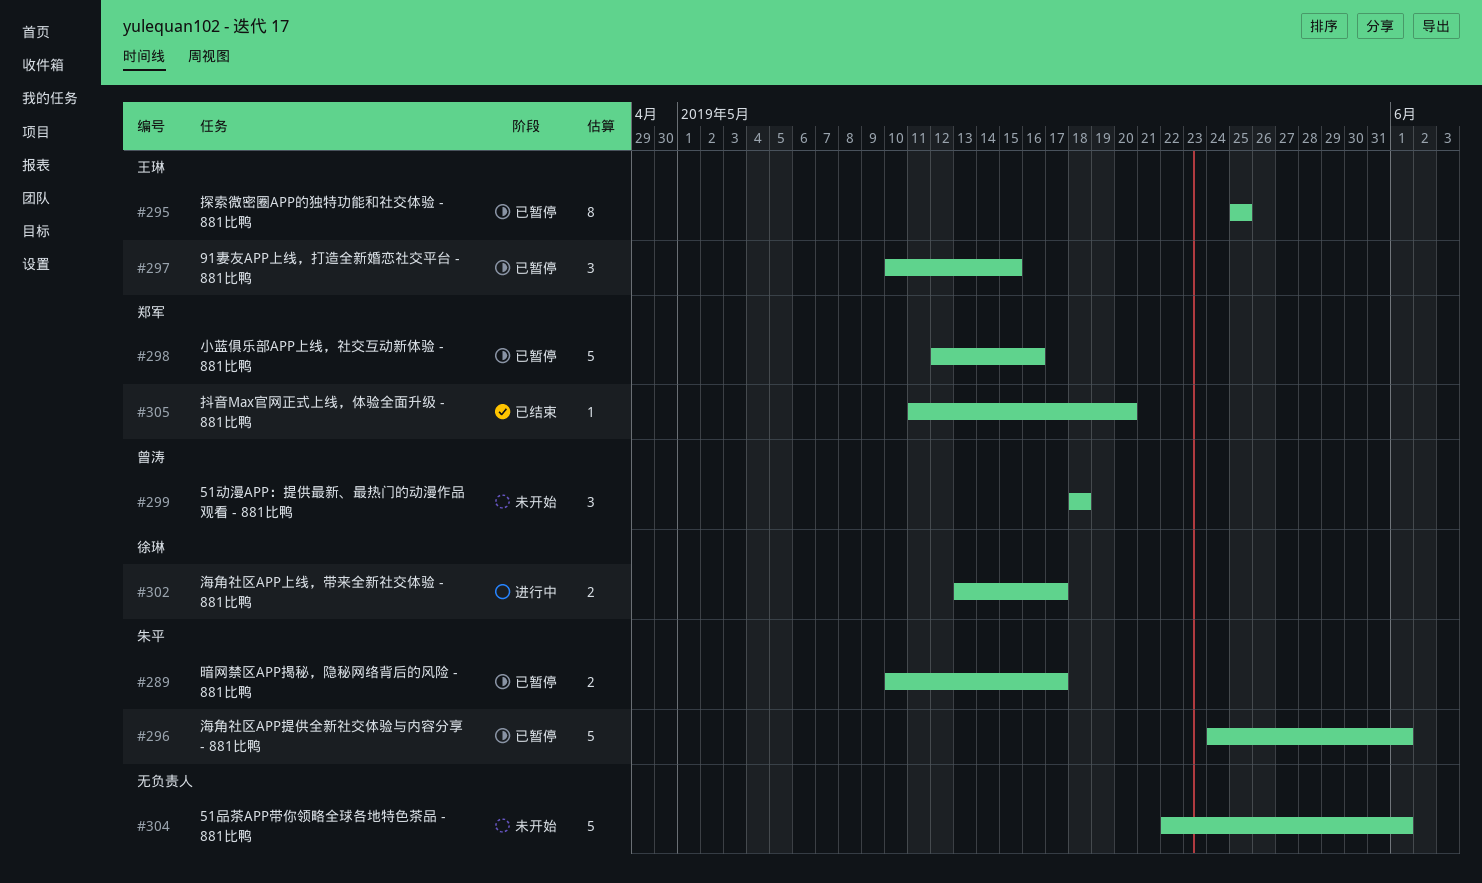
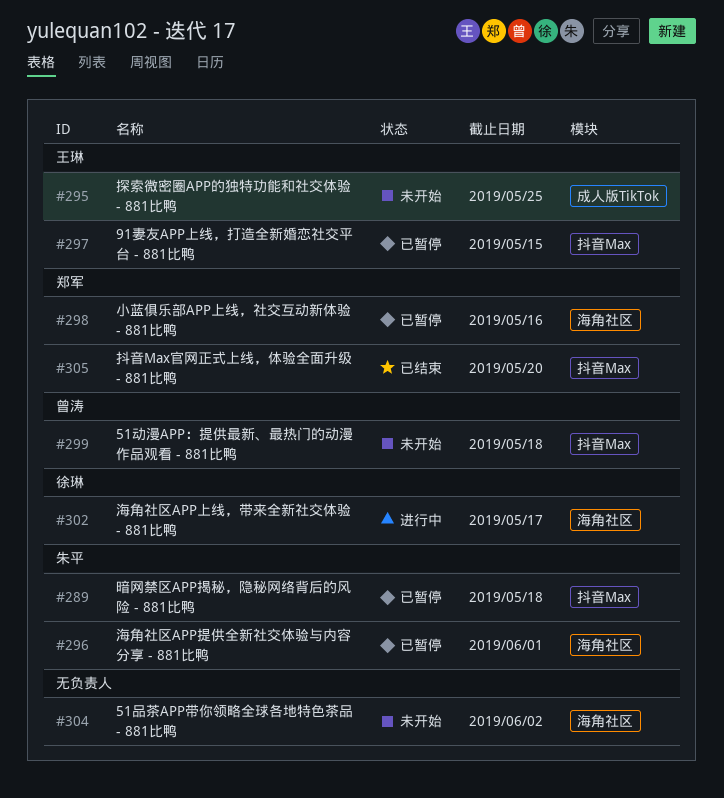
#289, due: May 17 -> May 18
#295, status: 已暂停 -> 未开始
#304, due: Jun 1 -> Jun 2

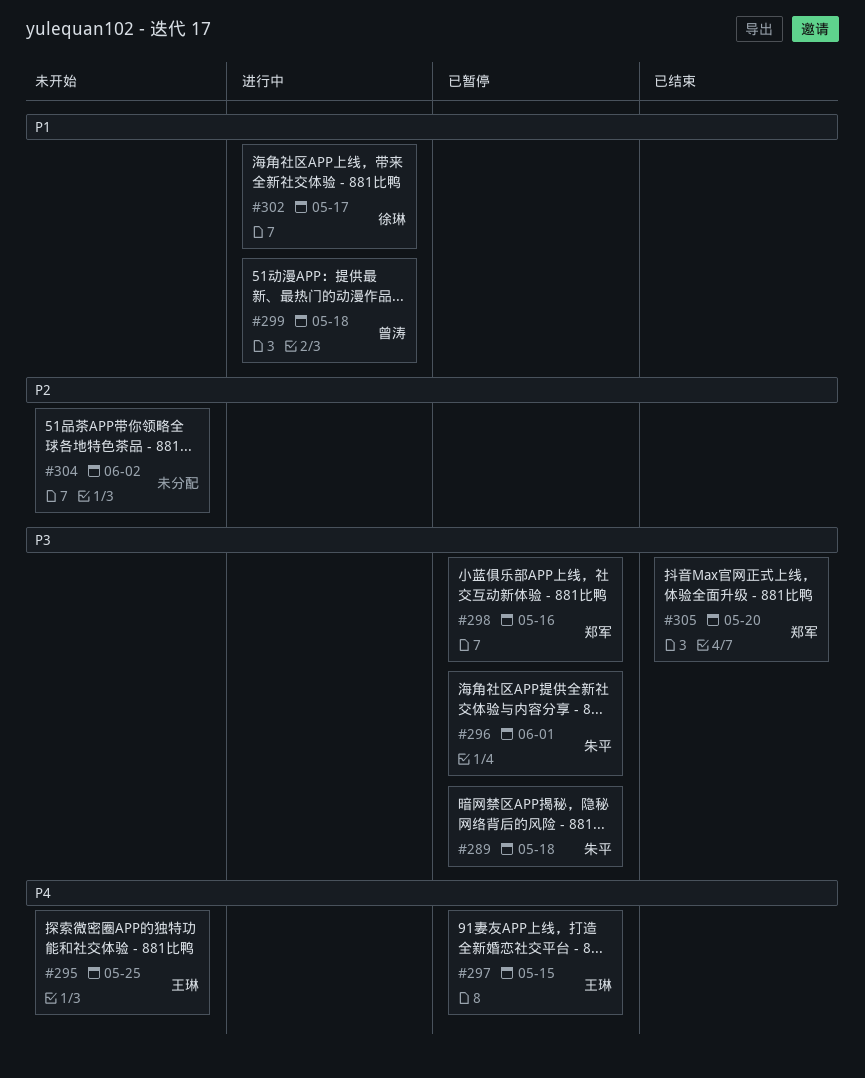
#299, status: 未开始 -> 进行中

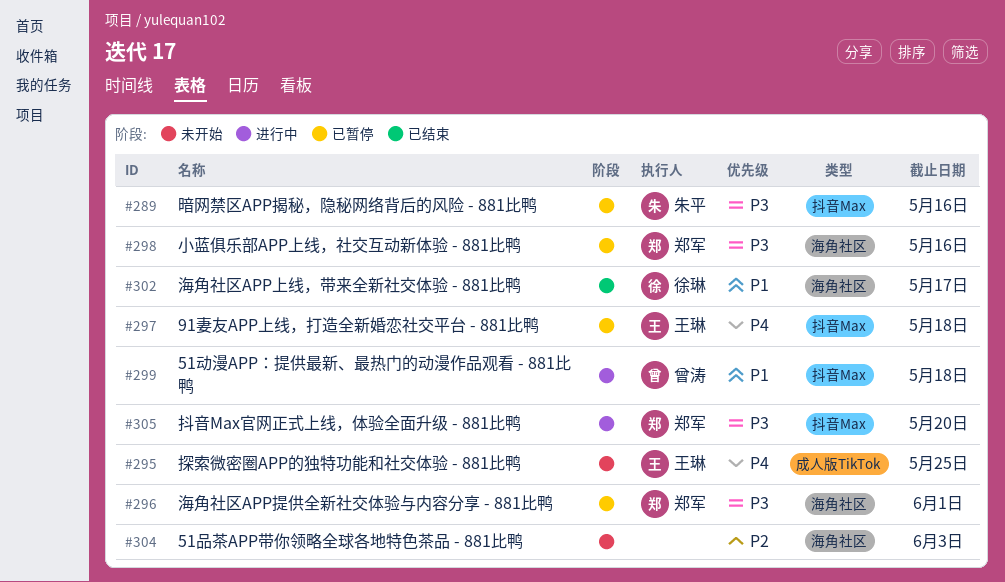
#289, due: May 18 -> May 16
#296, owner: 朱平 -> 郑军
#297, due: May 15 -> May 18
#302, status: 进行中 -> 已结束
#304, due: Jun 2 -> Jun 3
#305, status: 已结束 -> 进行中

